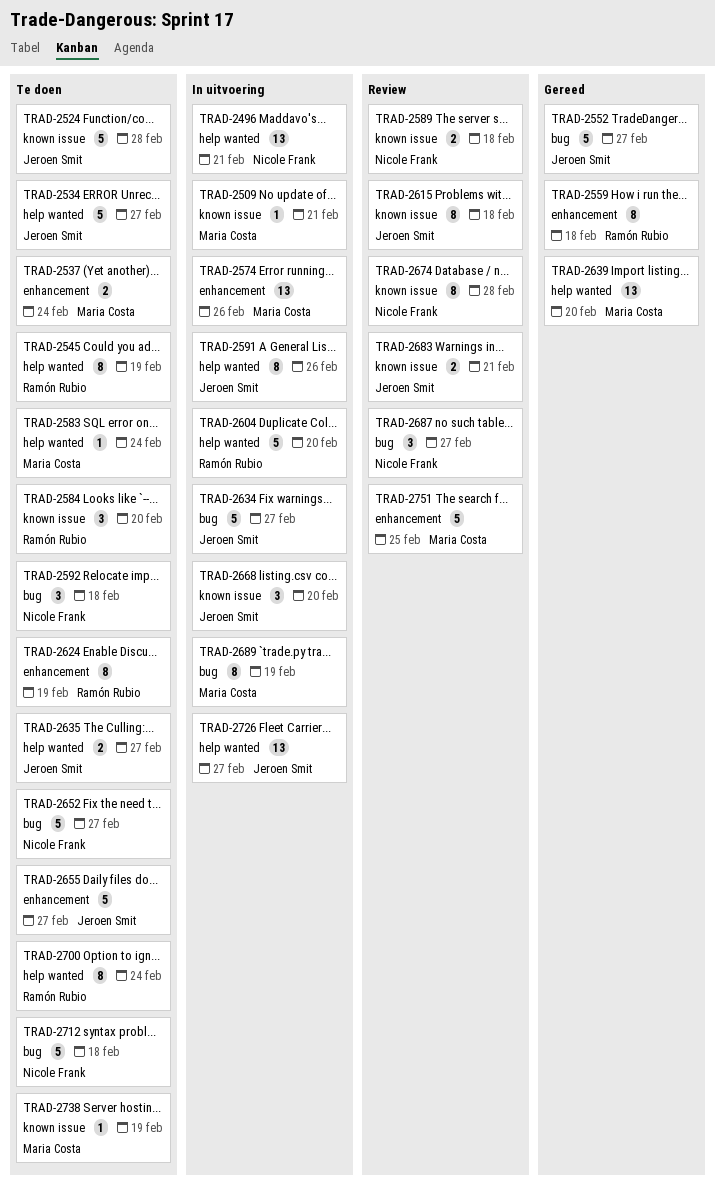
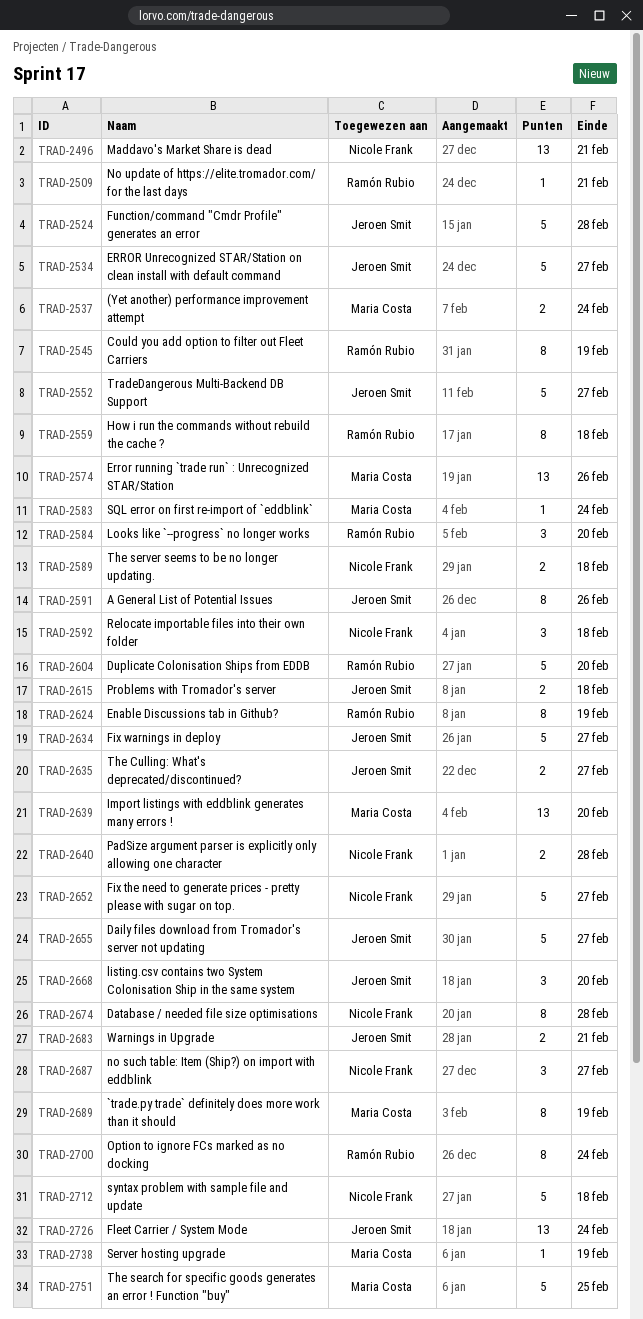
TRAD-2509, owner: Maria Costa -> Ramón Rubio
TRAD-2615, estimate: 8 -> 2
TRAD-2640: none -> present
TRAD-2726, due: Feb 27 -> Feb 24

